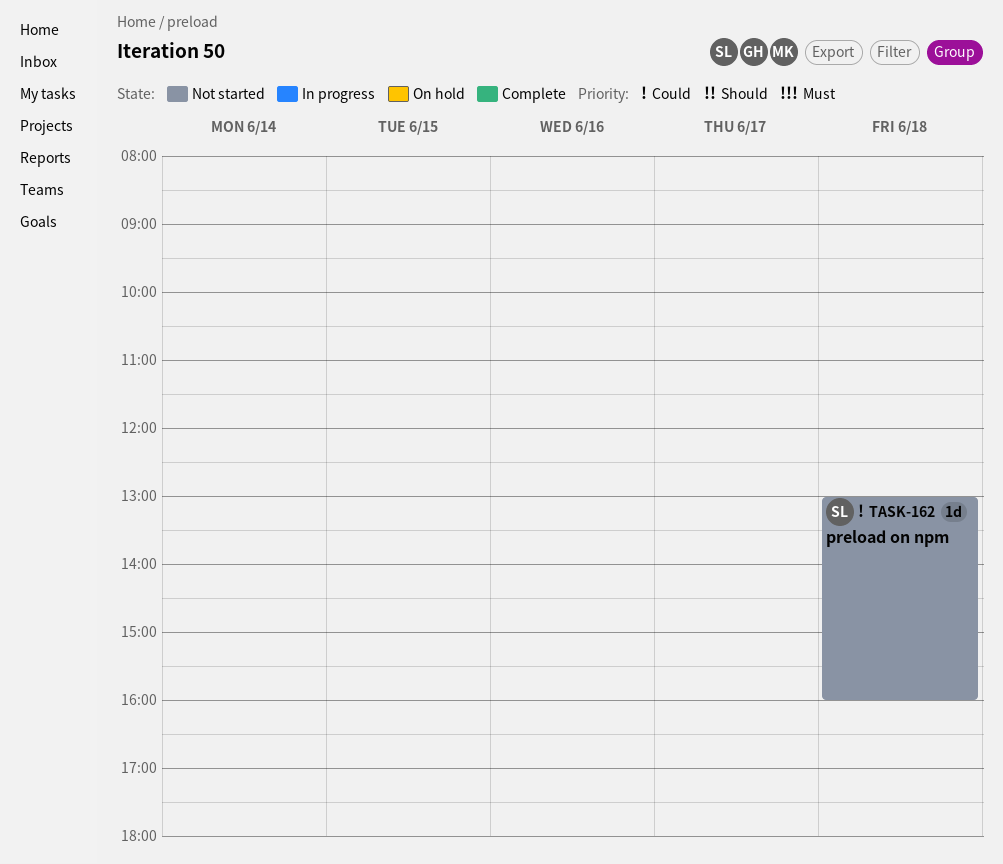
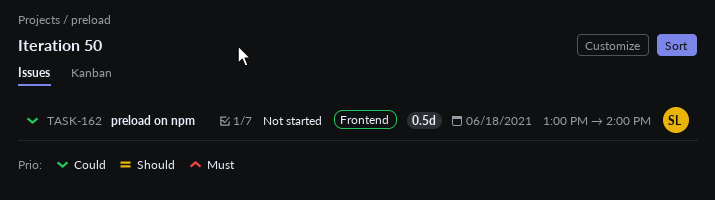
TASK-162, estimate: 1d -> 0.5d
TASK-162, ends: 16:00 -> 14:00

